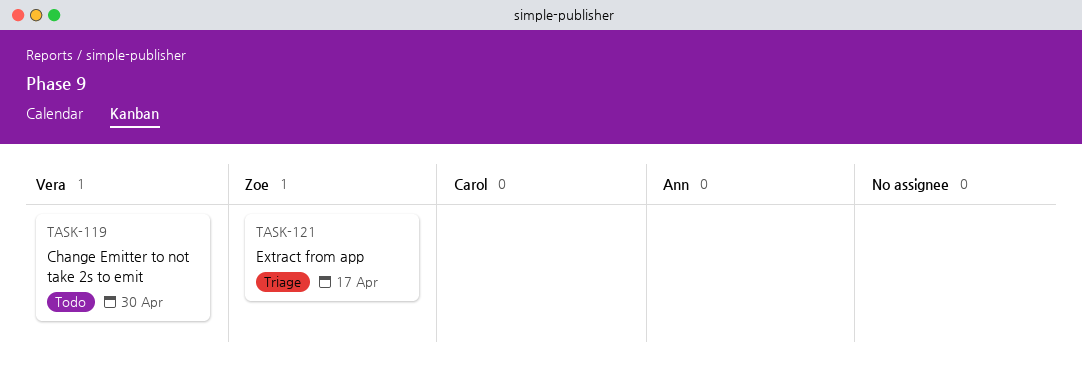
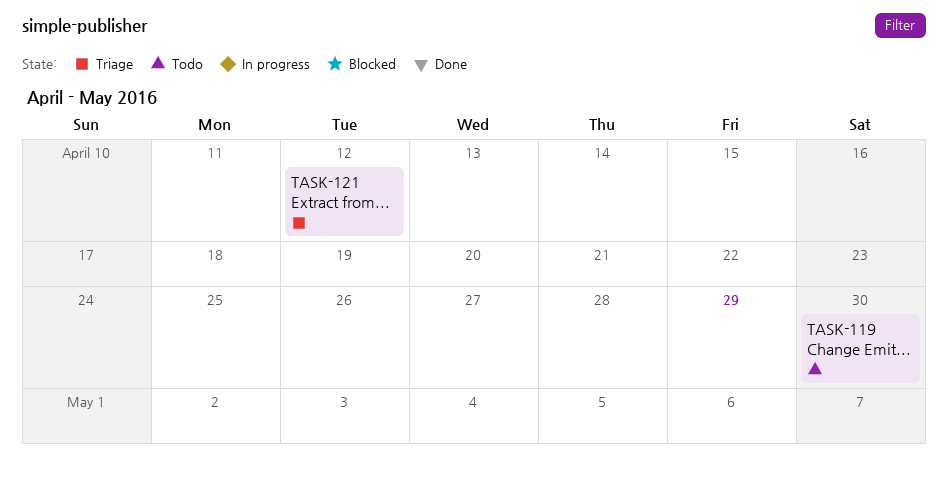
TASK-121, due: Apr 17 -> Apr 12

